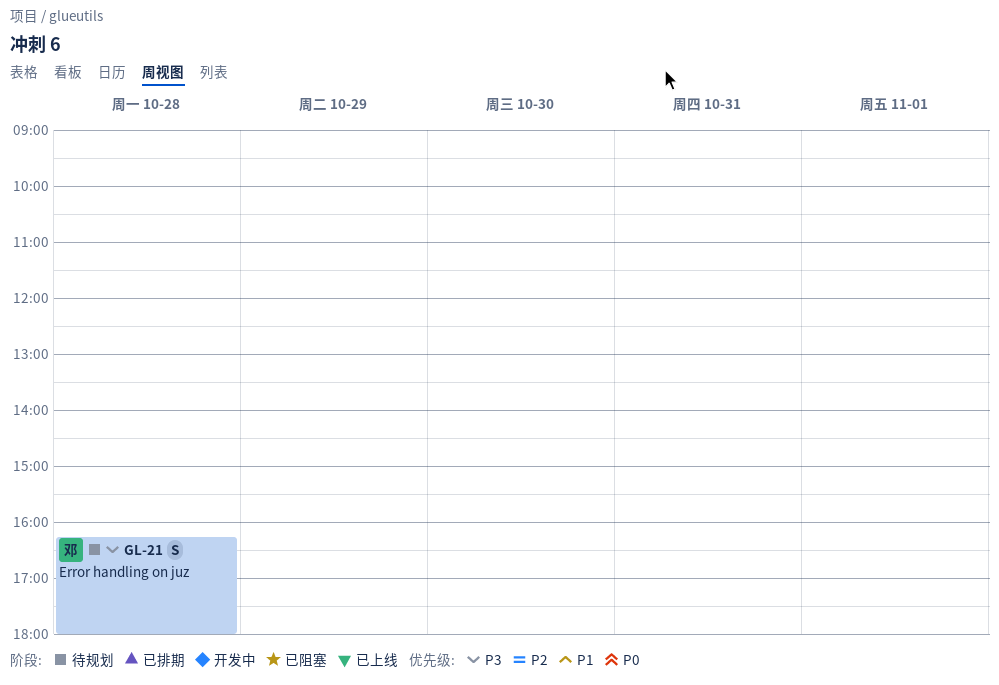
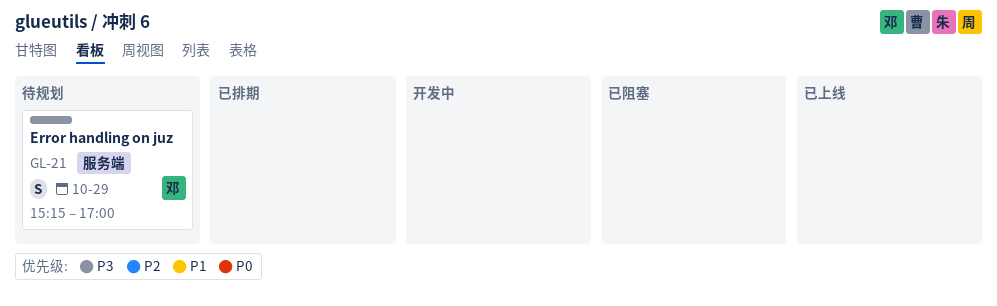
GL-21, day: Oct 28 -> Oct 29
GL-21, begins: 16:15 -> 15:15
GL-21, ends: 18:00 -> 17:00

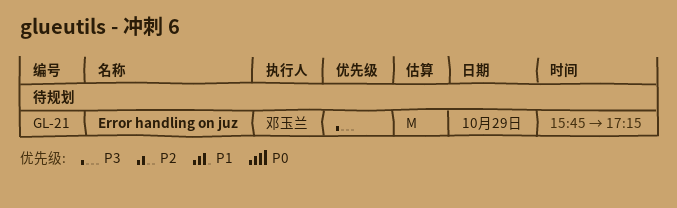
GL-21, estimate: S -> M
GL-21, begins: 15:15 -> 15:45
GL-21, ends: 17:00 -> 17:15

